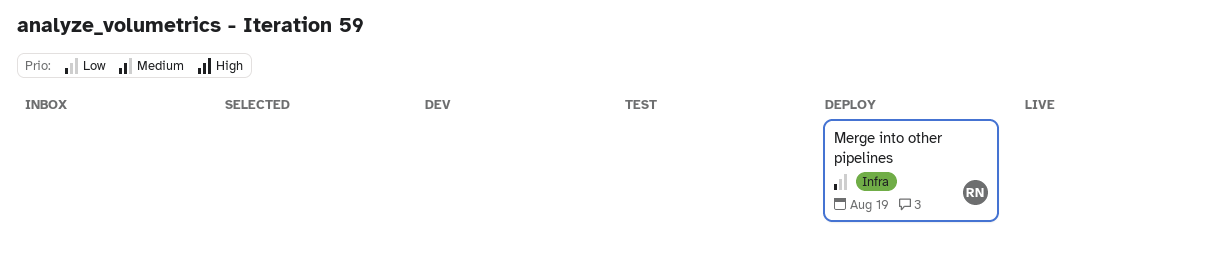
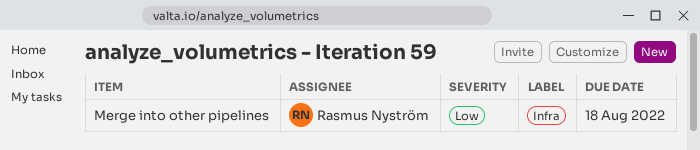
Merge into other pipelines, due: Aug 19 -> Aug 18

